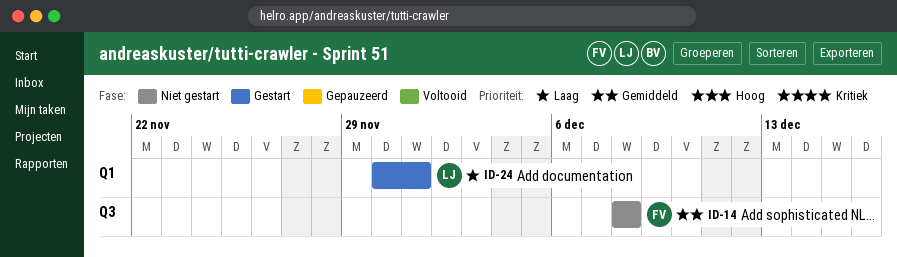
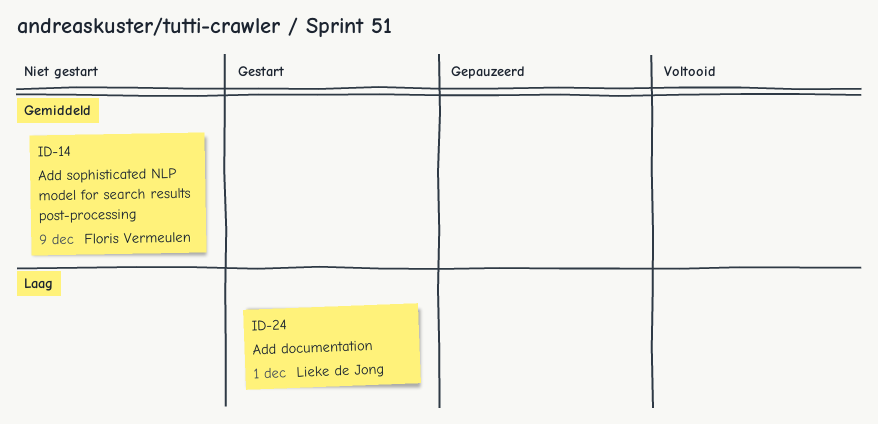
ID-14, due: Dec 8 -> Dec 9

